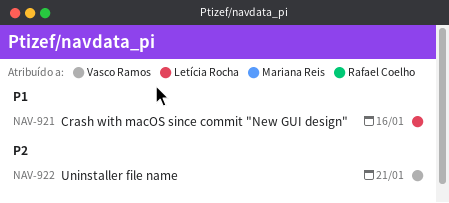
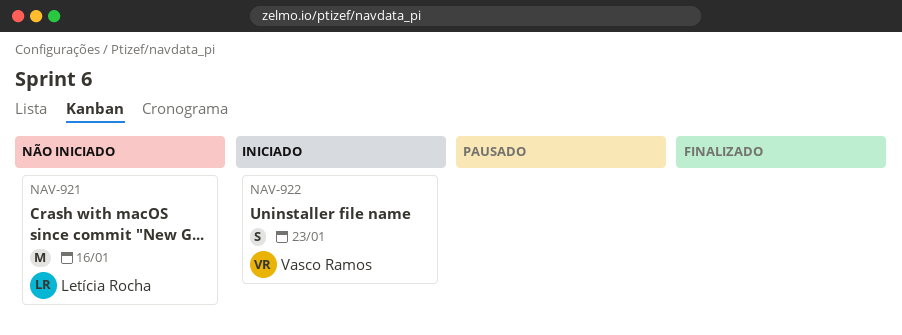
NAV-922, due: Jan 21 -> Jan 23

